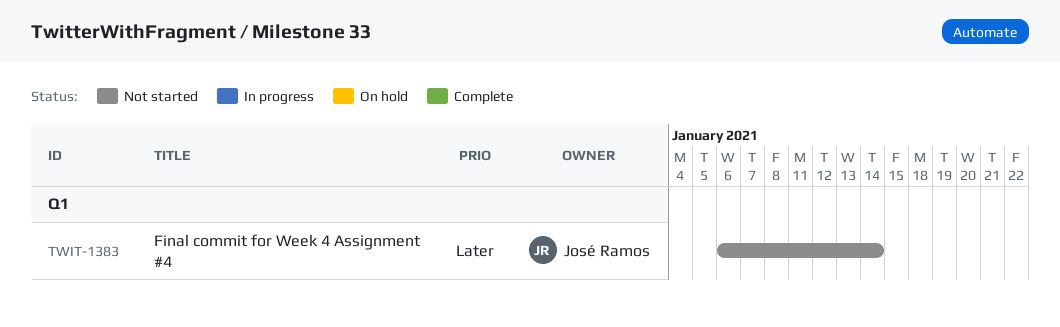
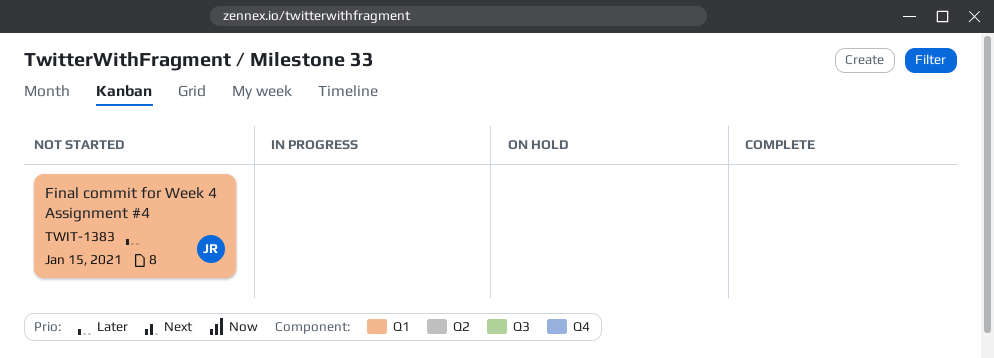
TWIT-1383, due: Jan 14 -> Jan 15

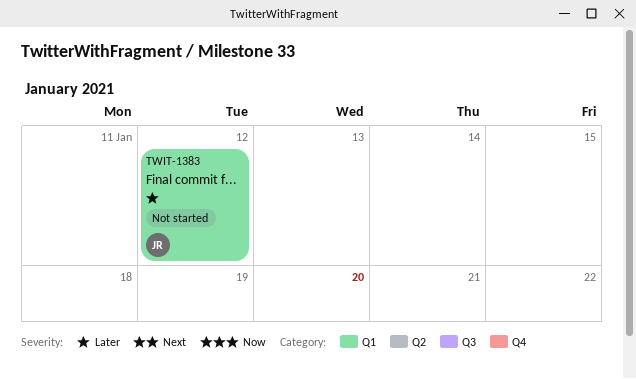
TWIT-1383, due: Jan 15 -> Jan 12

